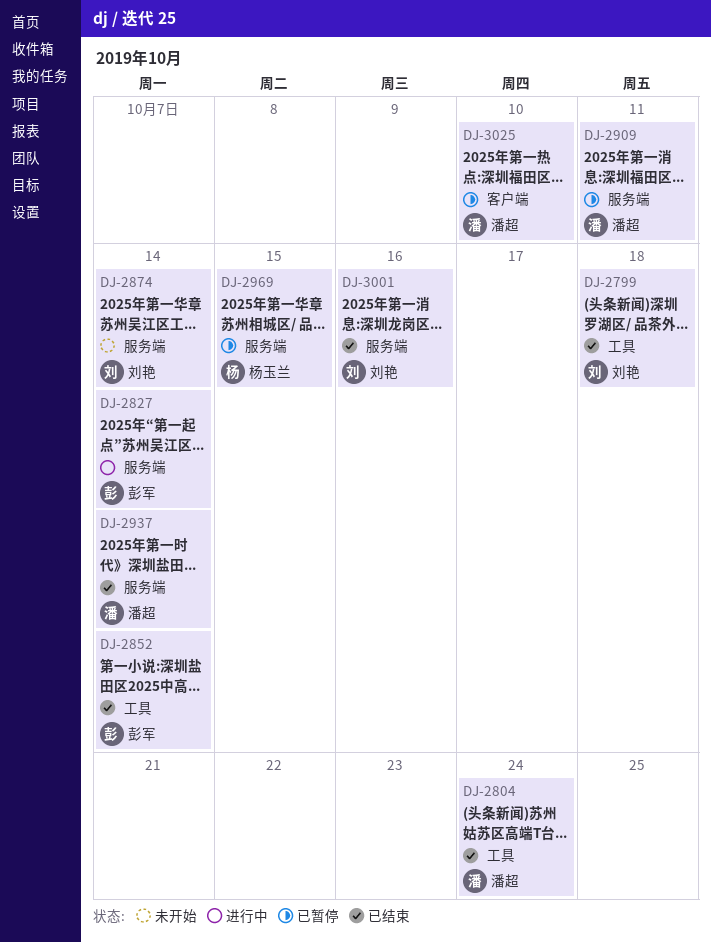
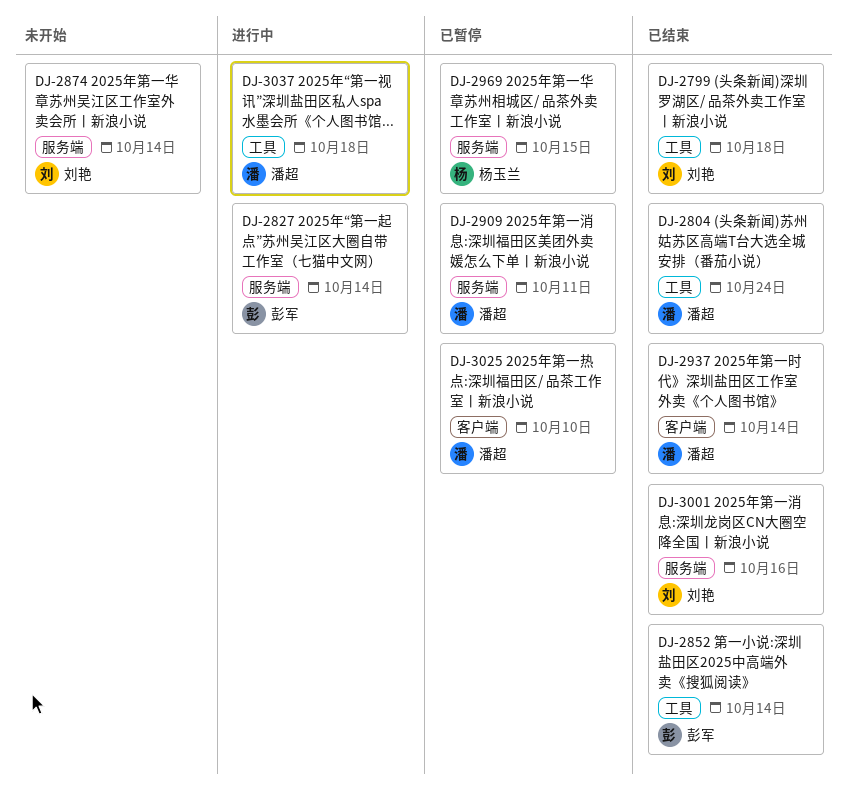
DJ-2937, label: 服务端 -> 客户端
DJ-3037: none -> present

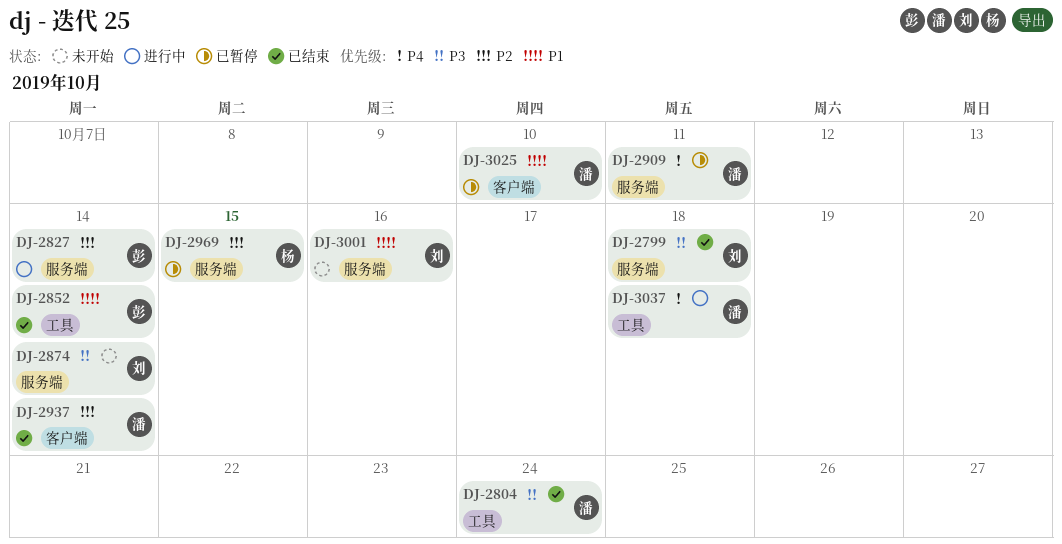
DJ-2799, label: 工具 -> 服务端
DJ-3001, status: 已结束 -> 未开始

